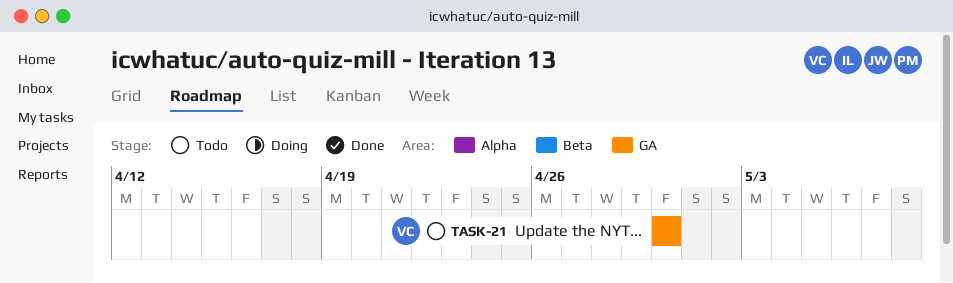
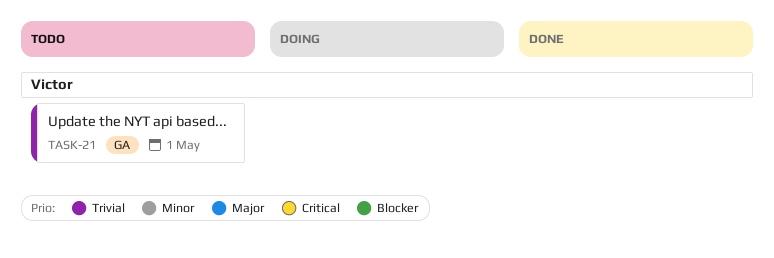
TASK-21, due: Apr 30 -> May 1

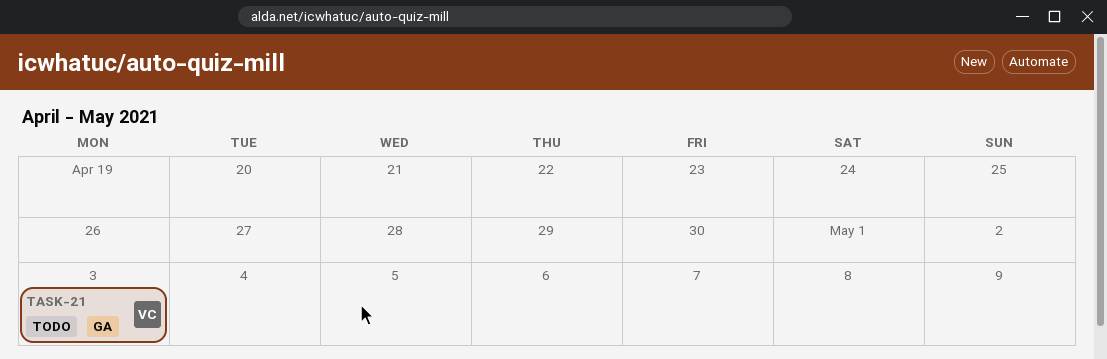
TASK-21, due: May 1 -> May 3

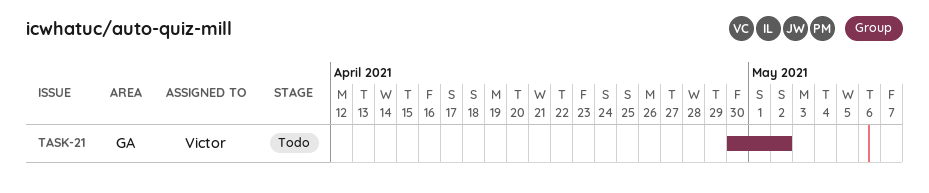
TASK-21, due: May 3 -> May 2

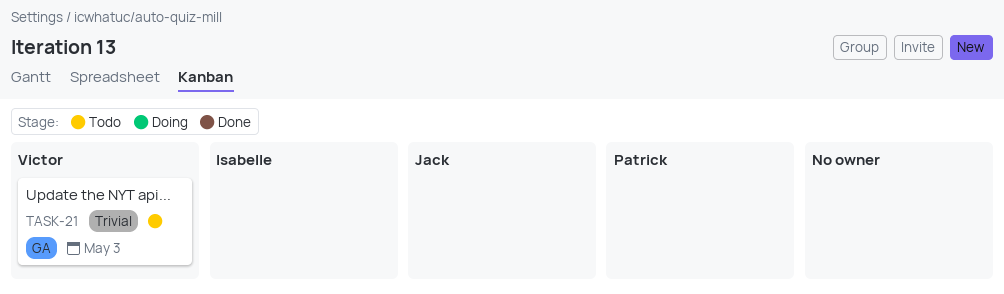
TASK-21, due: May 2 -> May 3

